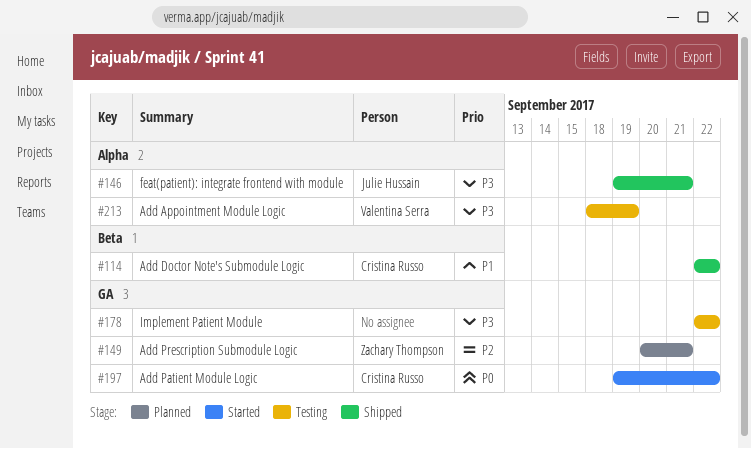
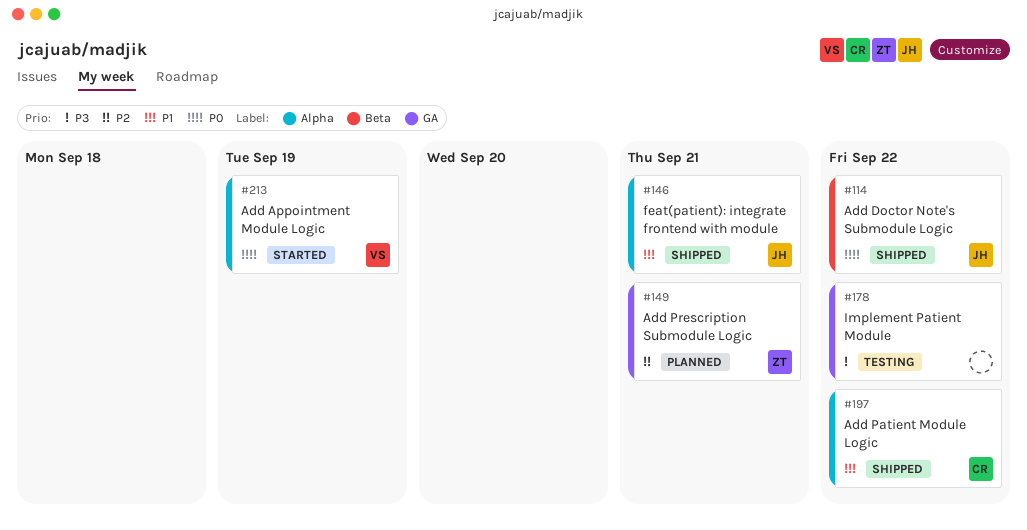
#114, owner: Cristina Russo -> Julie Hussain
#114, priority: P1 -> P0
#146, priority: P3 -> P1
#197, status: Started -> Shipped
#197, priority: P0 -> P1
#197, label: GA -> Alpha
#213, status: Testing -> Started
#213, priority: P3 -> P0

